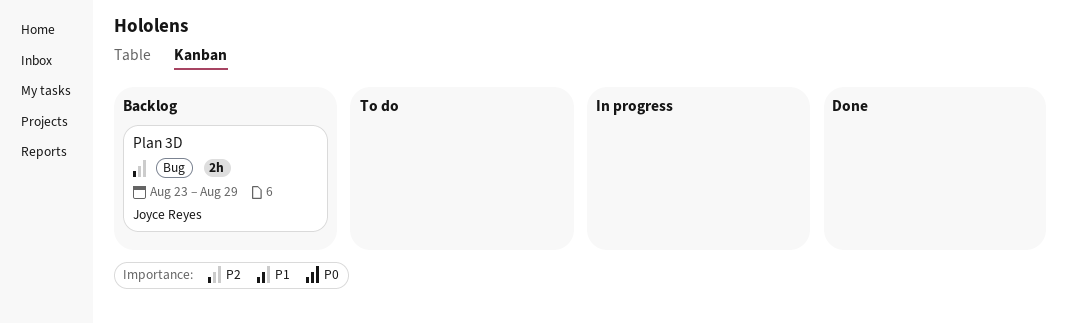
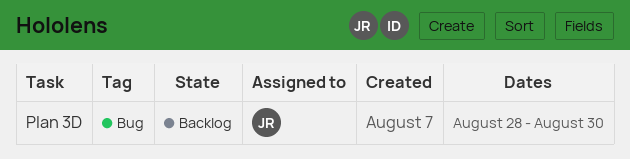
Plan 3D, start: Aug 23 -> Aug 28
Plan 3D, due: Aug 29 -> Aug 30

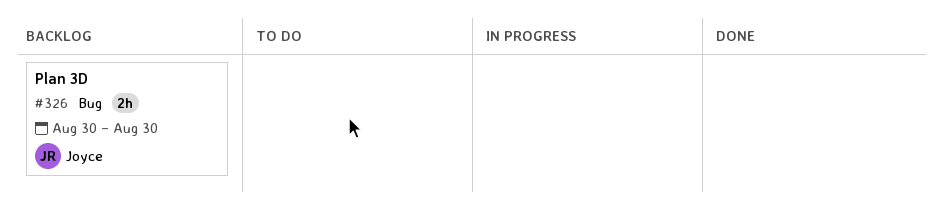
Plan 3D, start: Aug 28 -> Aug 30

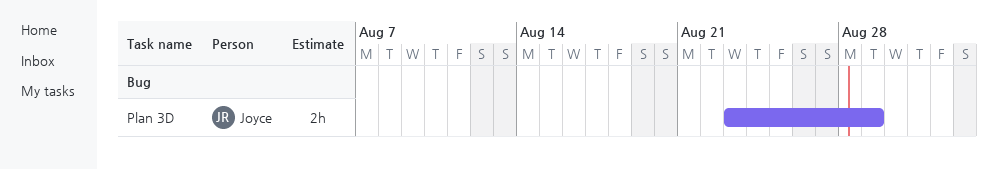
Plan 3D, start: Aug 30 -> Aug 23
Plan 3D, due: Aug 30 -> Aug 29

